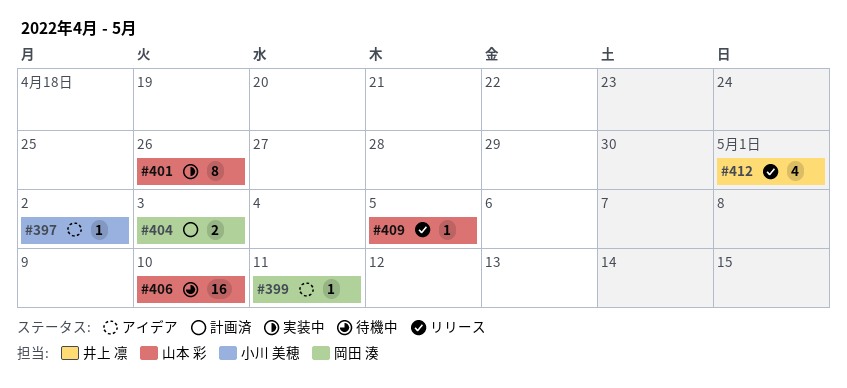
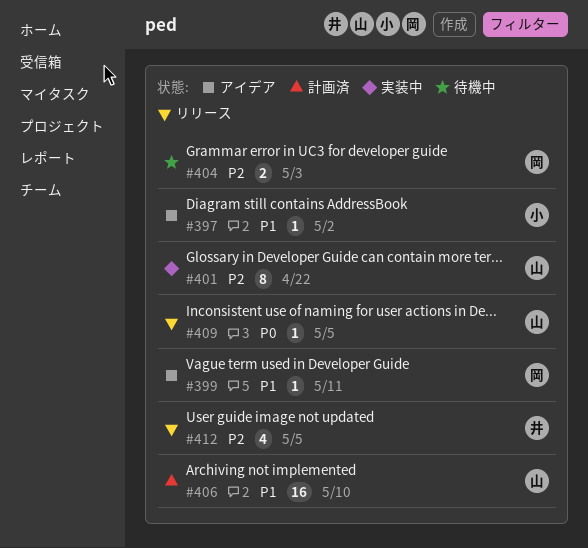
#401, due: Apr 26 -> Apr 22
#404, status: 計画済 -> 待機中
#406, status: 待機中 -> 計画済
#412, due: May 1 -> May 5

